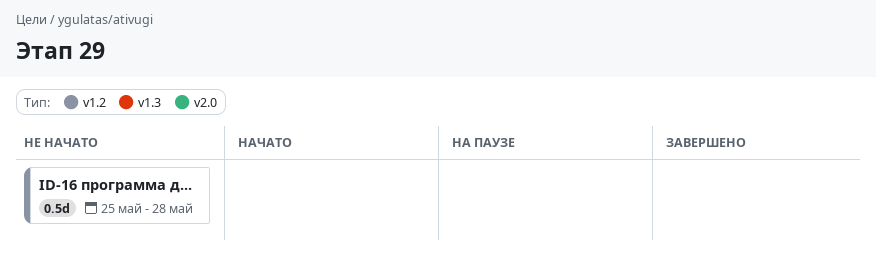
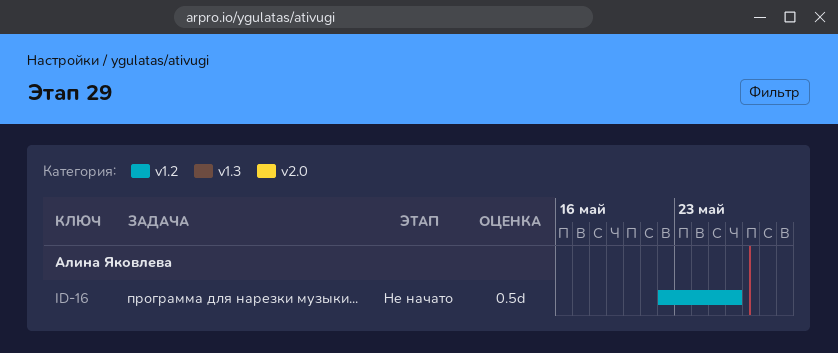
ID-16, start: May 25 -> May 22
ID-16, due: May 28 -> May 26

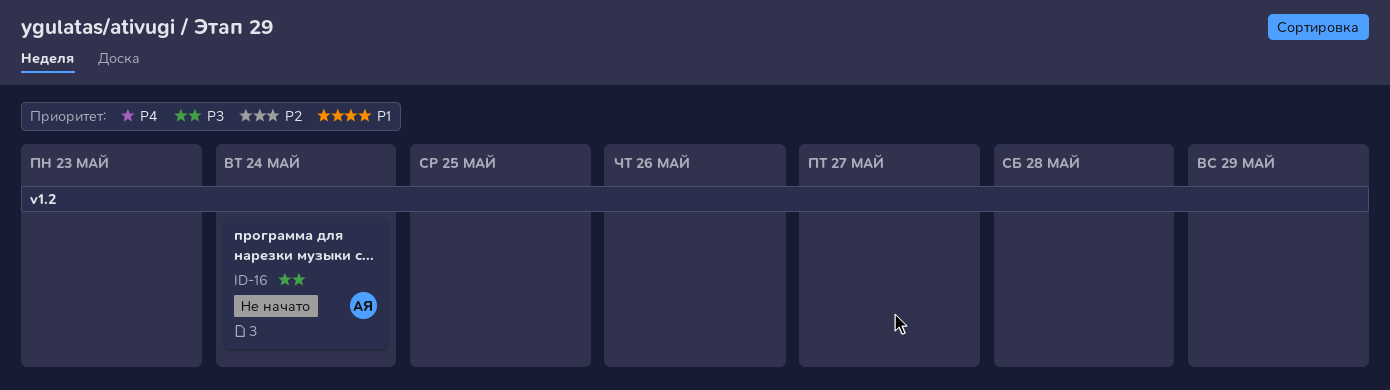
ID-16, due: May 26 -> May 24

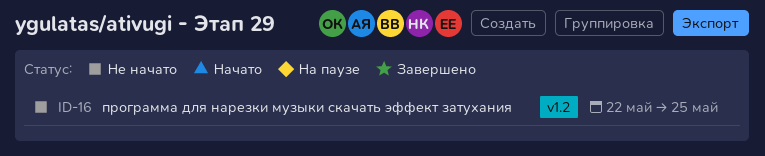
ID-16, due: May 24 -> May 25

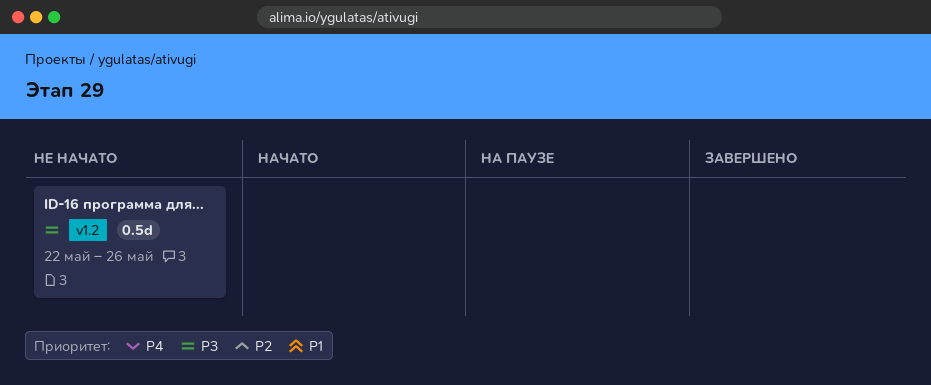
ID-16, due: May 25 -> May 26

